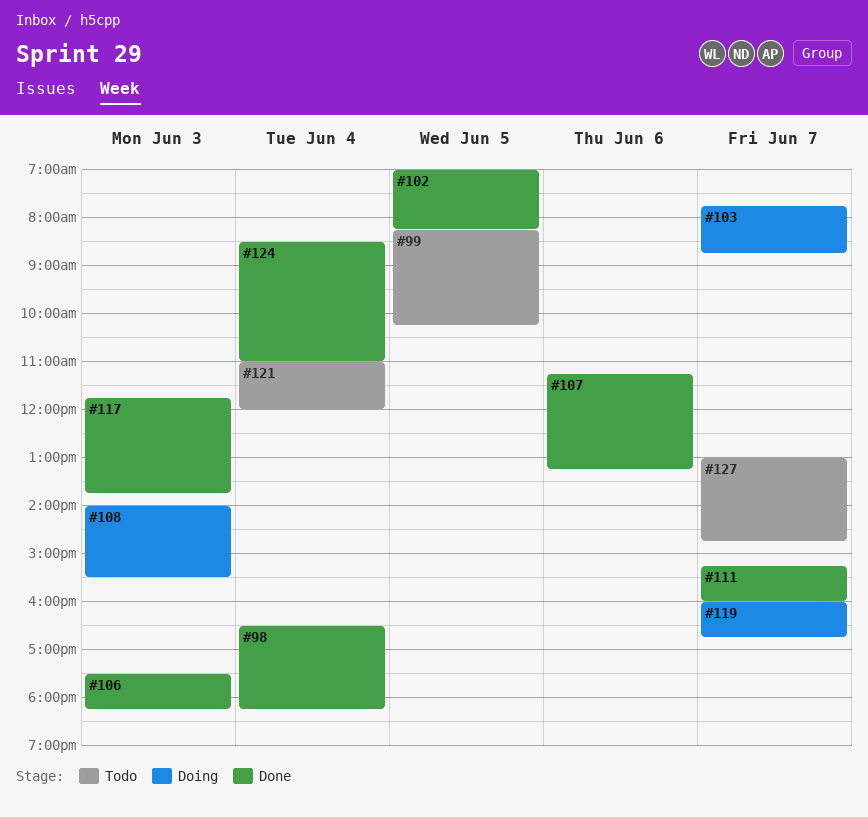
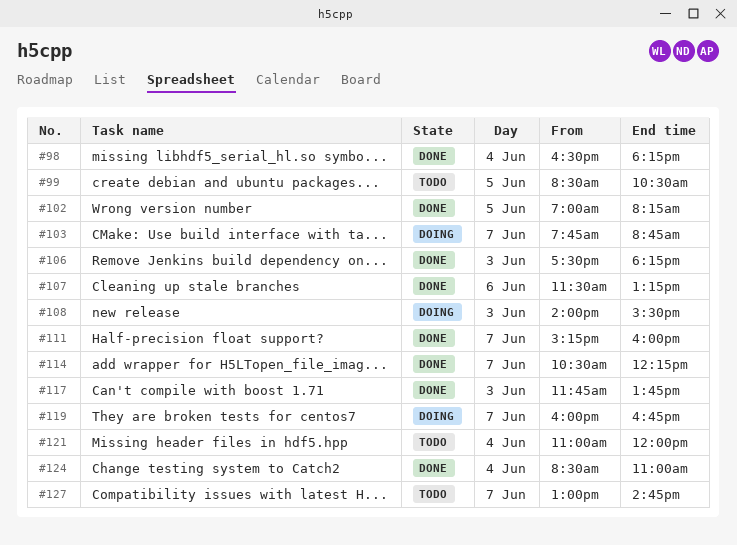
#99, begins: 08:15 -> 08:30
#99, ends: 10:15 -> 10:30
#107, begins: 11:15 -> 11:30
#114: none -> present

